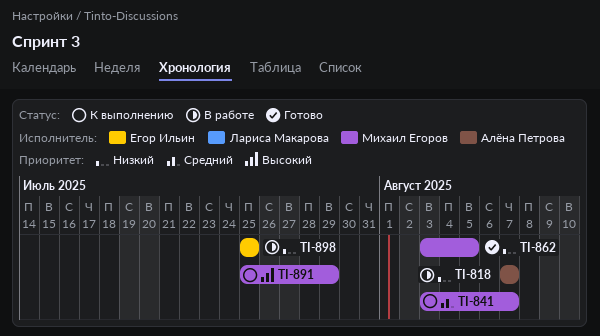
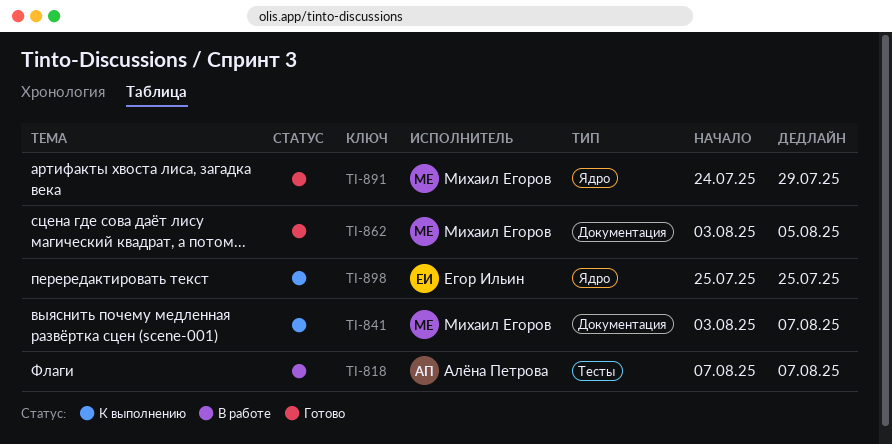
TI-891, status: К выполнению -> Готово
TI-891, start: Jul 25 -> Jul 24
TI-898, status: В работе -> К выполнению

